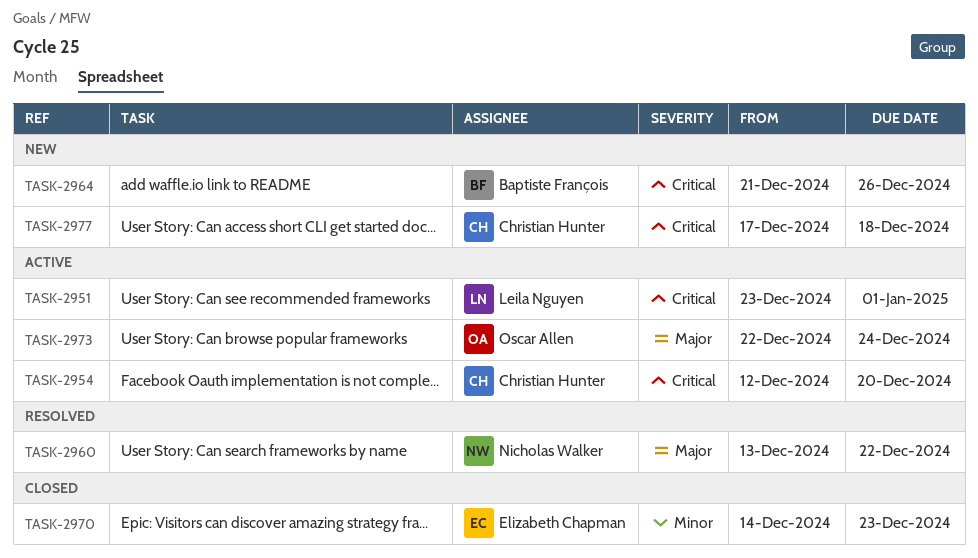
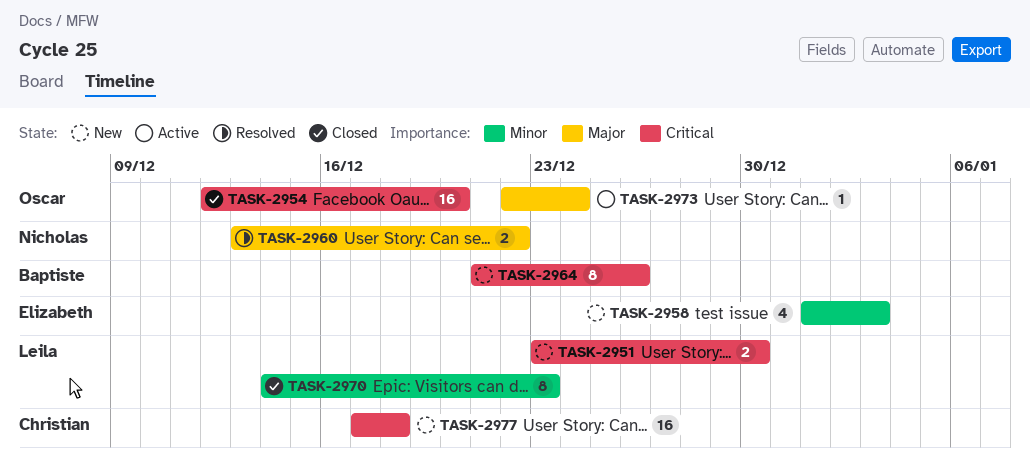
TASK-2951, status: Active -> New
TASK-2951, due: Jan 1 -> Dec 30
TASK-2954, status: Active -> Closed
TASK-2954, owner: Christian Hunter -> Oscar Allen
TASK-2958: none -> present
TASK-2970, owner: Elizabeth Chapman -> Leila Nguyen

